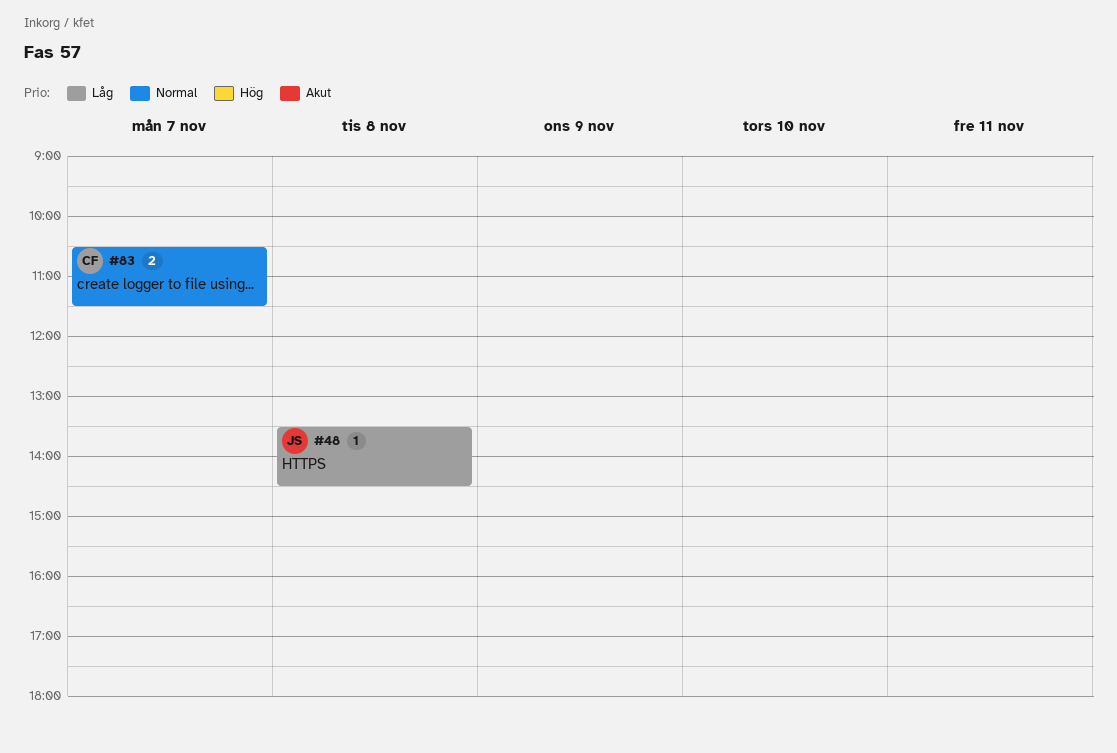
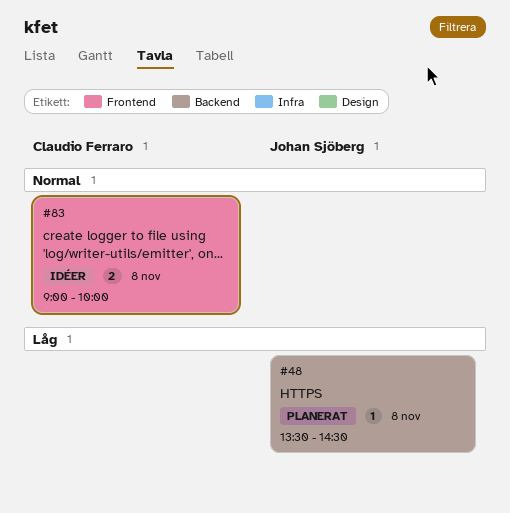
#83, day: Nov 7 -> Nov 8
#83, begins: 10:30 -> 09:00
#83, ends: 11:30 -> 10:00

